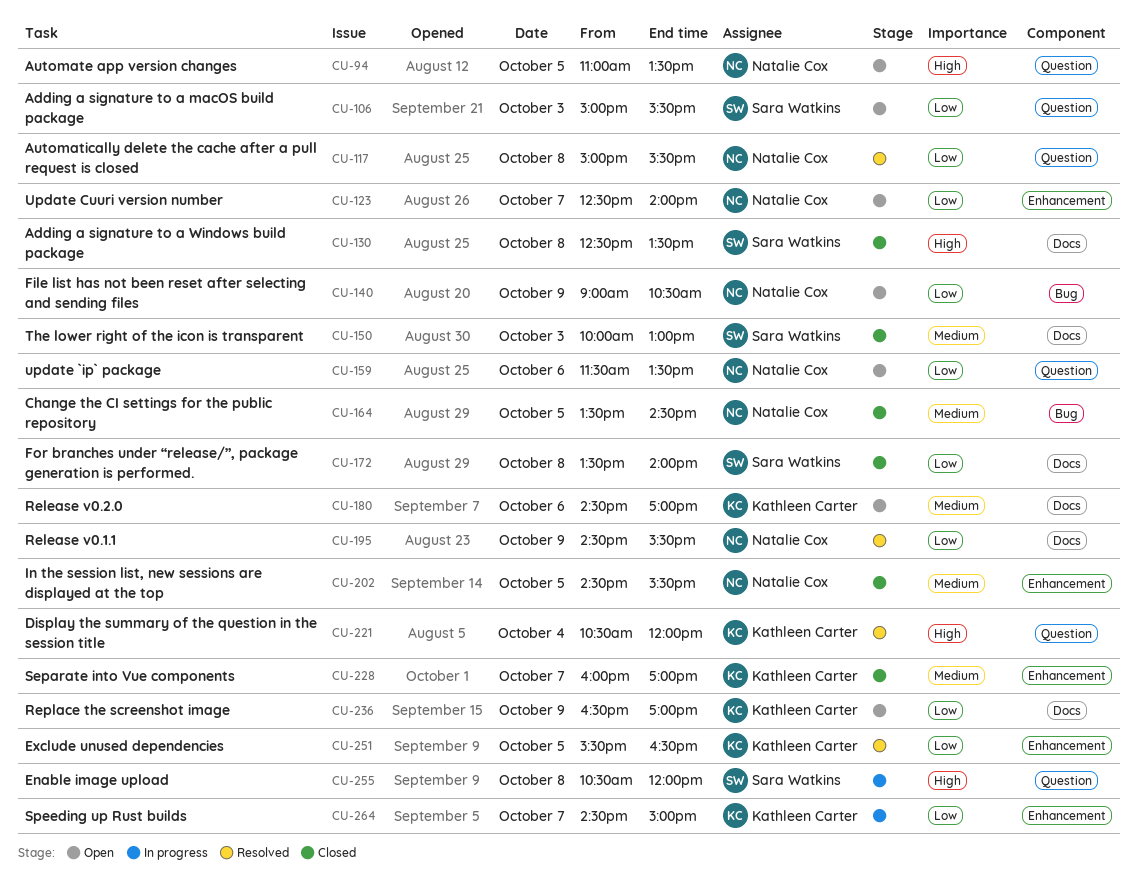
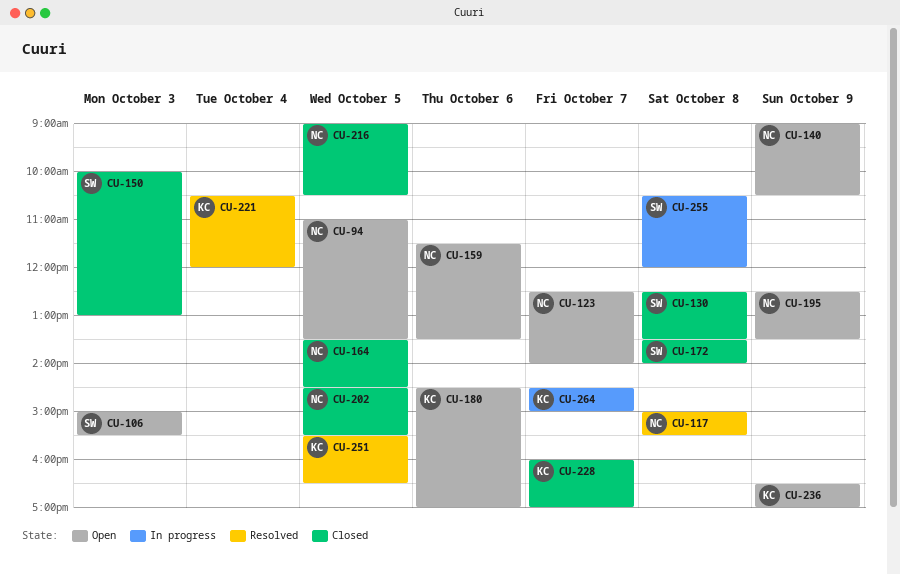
CU-195, status: Resolved -> Open
CU-195, begins: 14:30 -> 12:30
CU-195, ends: 15:30 -> 13:30
CU-216: none -> present

